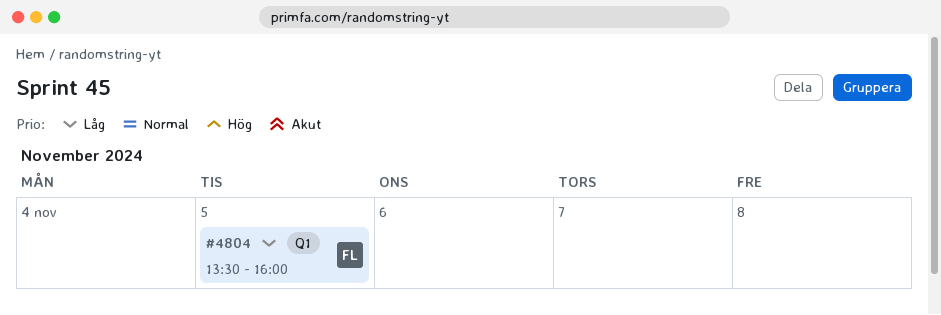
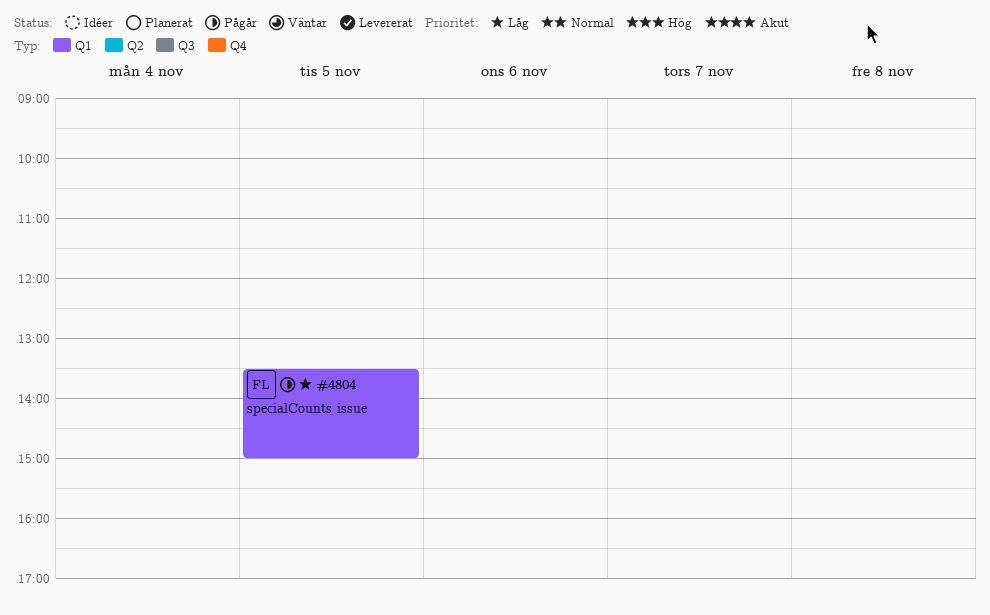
#4804, ends: 16:00 -> 15:00

